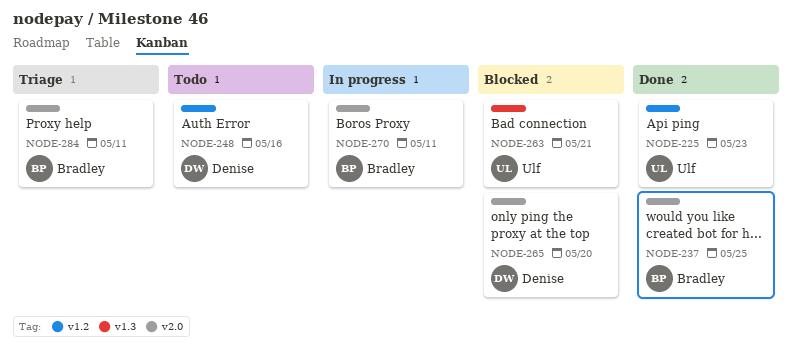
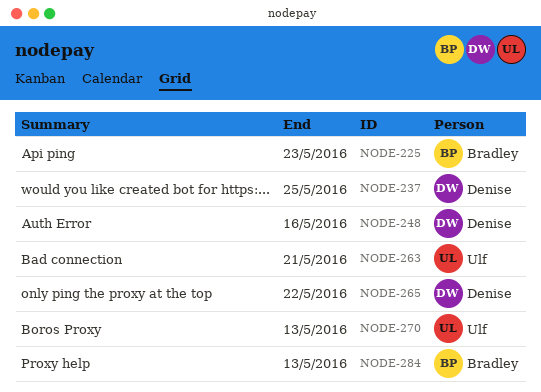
NODE-225, owner: Ulf -> Bradley
NODE-237, owner: Bradley -> Denise
NODE-265, due: May 20 -> May 22
NODE-270, owner: Bradley -> Ulf
NODE-270, due: May 11 -> May 13
NODE-284, due: May 11 -> May 13

